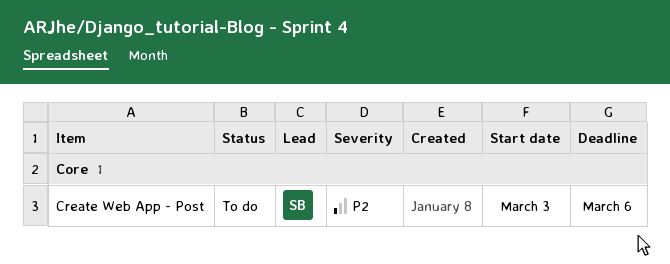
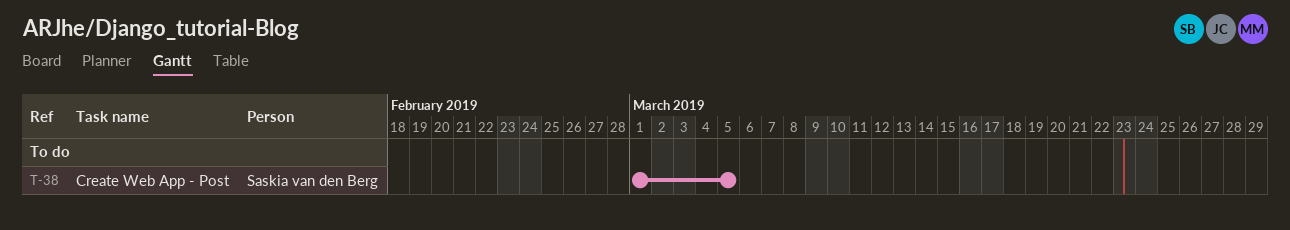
Create Web App - Post, start: Mar 3 -> Mar 1
Create Web App - Post, due: Mar 6 -> Mar 5

